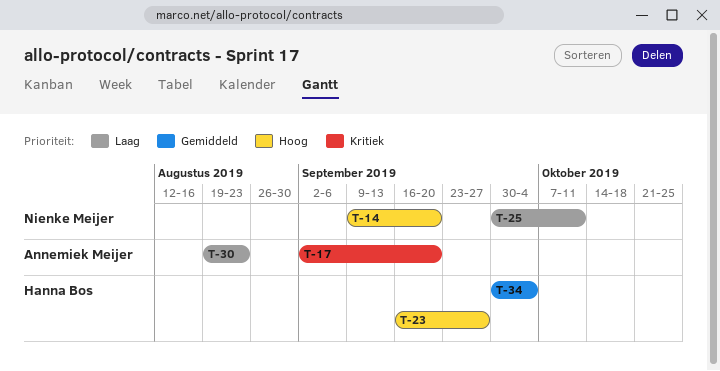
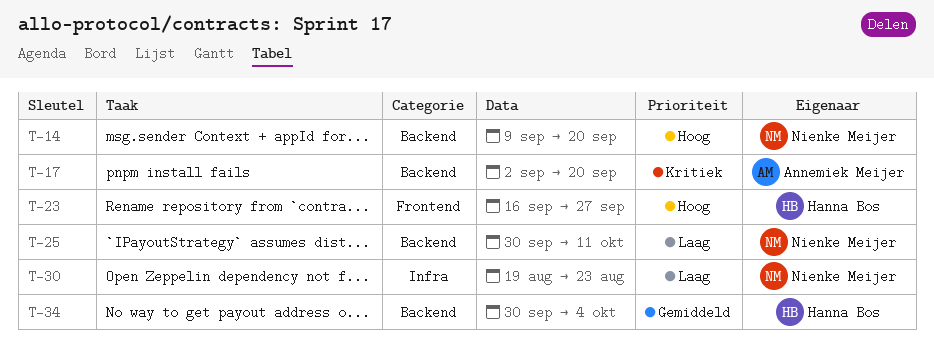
T-30, owner: Annemiek Meijer -> Nienke Meijer

